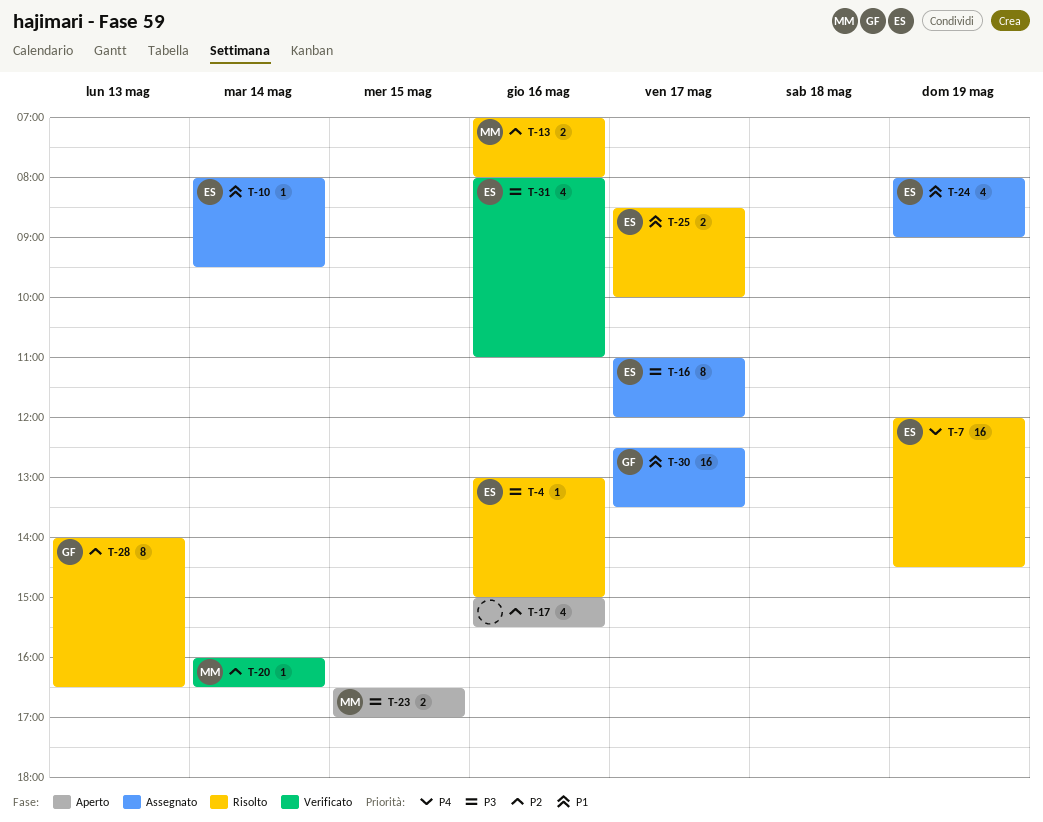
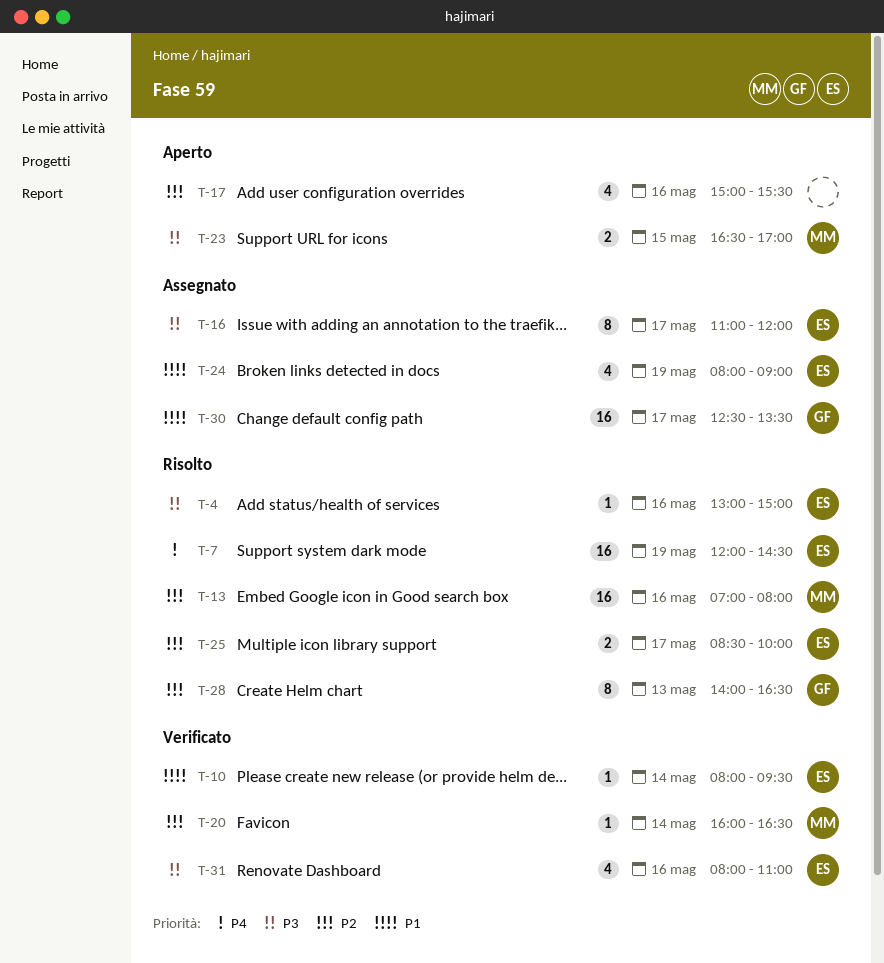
T-10, status: Assegnato -> Verificato
T-13, estimate: 2 -> 16
T-25, priority: P1 -> P2

